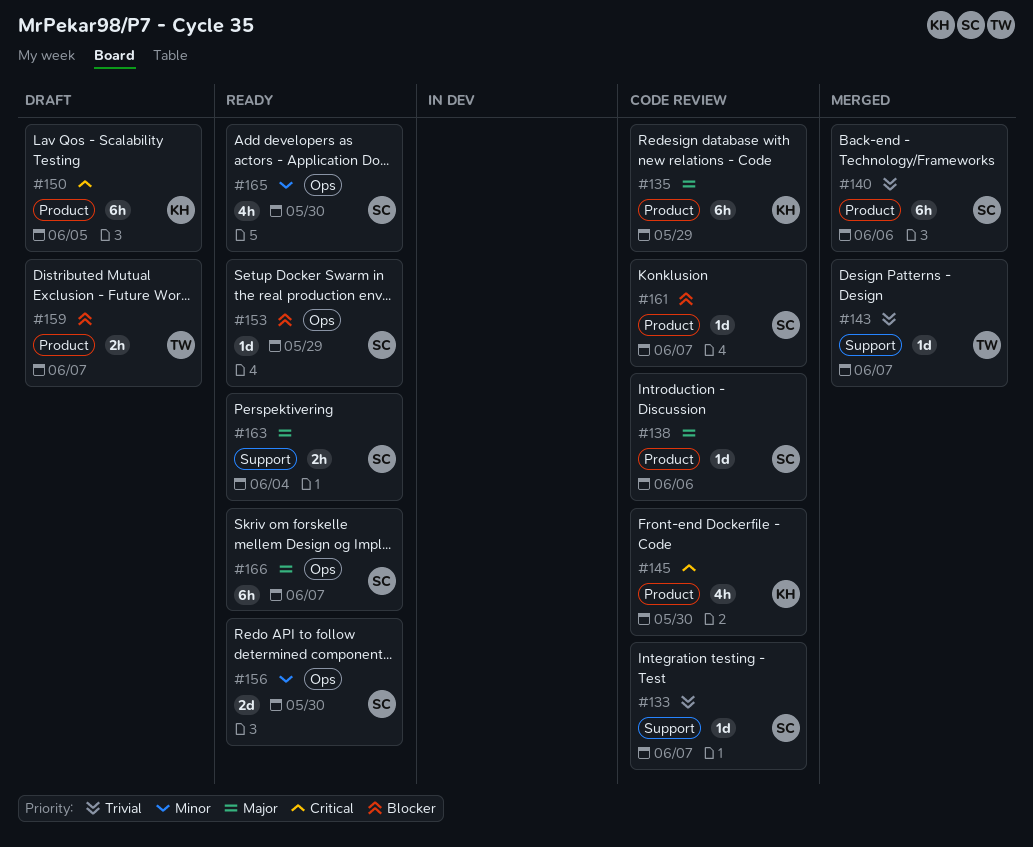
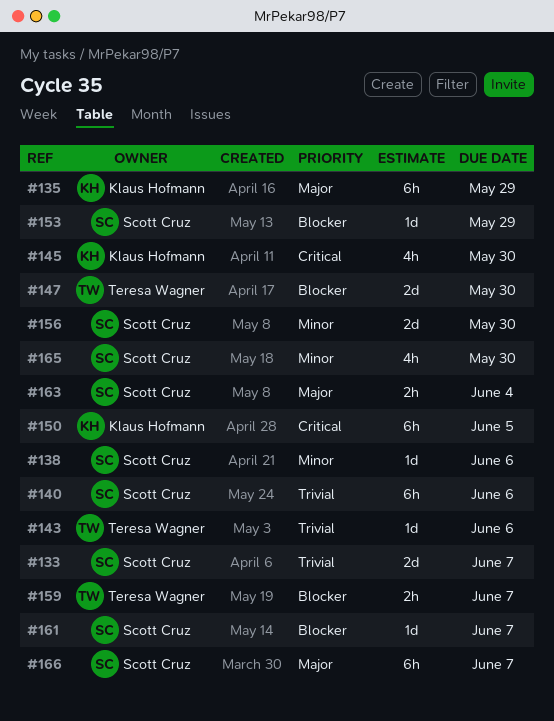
#133, estimate: 1d -> 2d
#138, priority: Major -> Minor
#143, due: Jun 7 -> Jun 6
#147: none -> present

